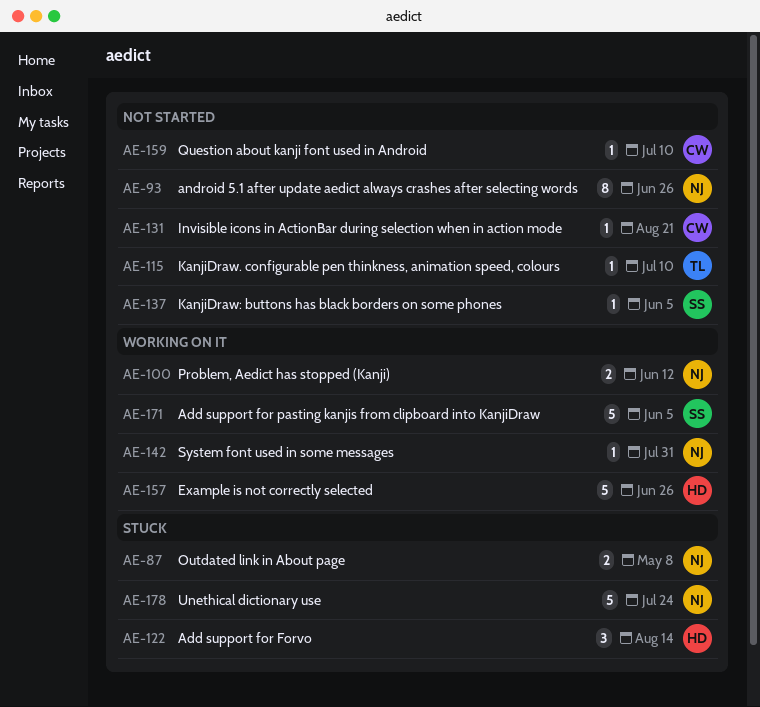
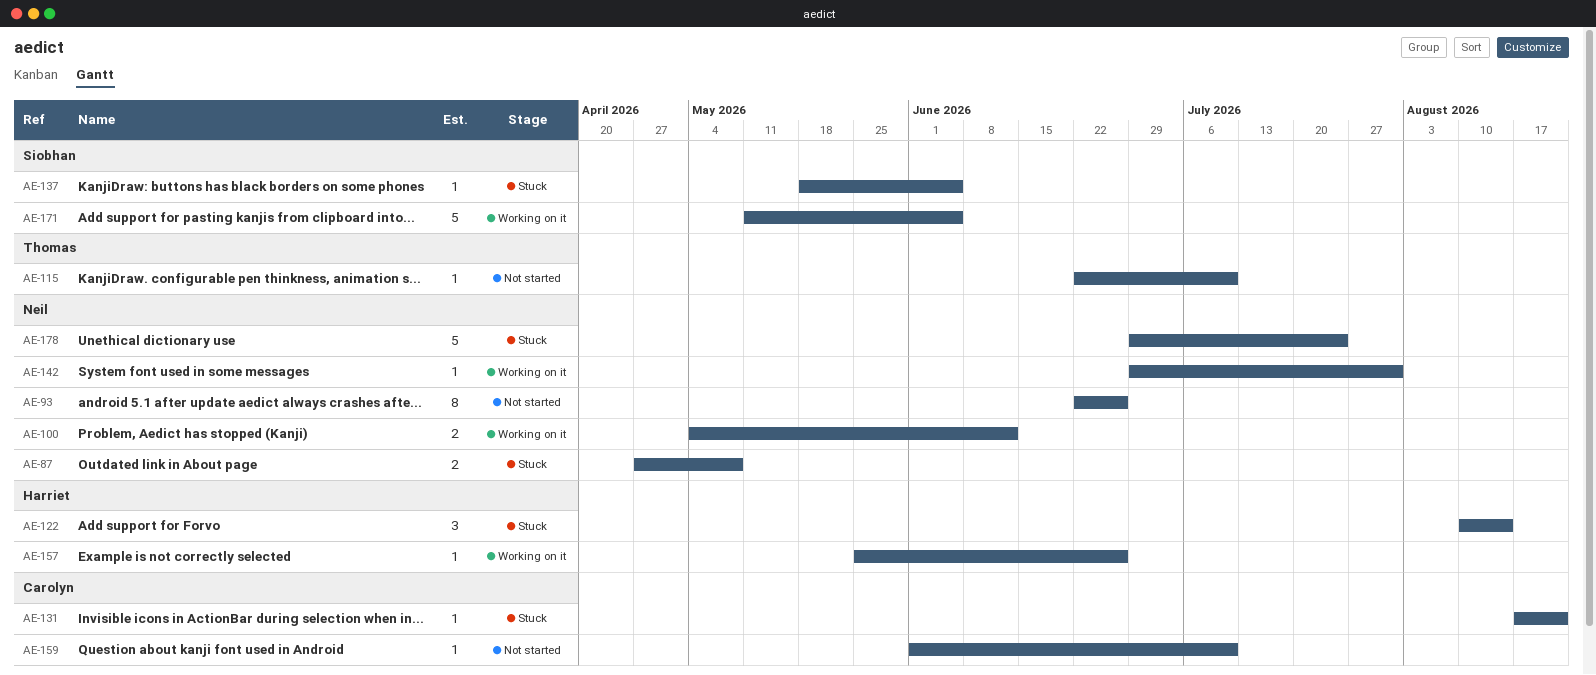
AE-131, status: Not started -> Stuck
AE-137, status: Not started -> Stuck
AE-157, estimate: 5 -> 1

